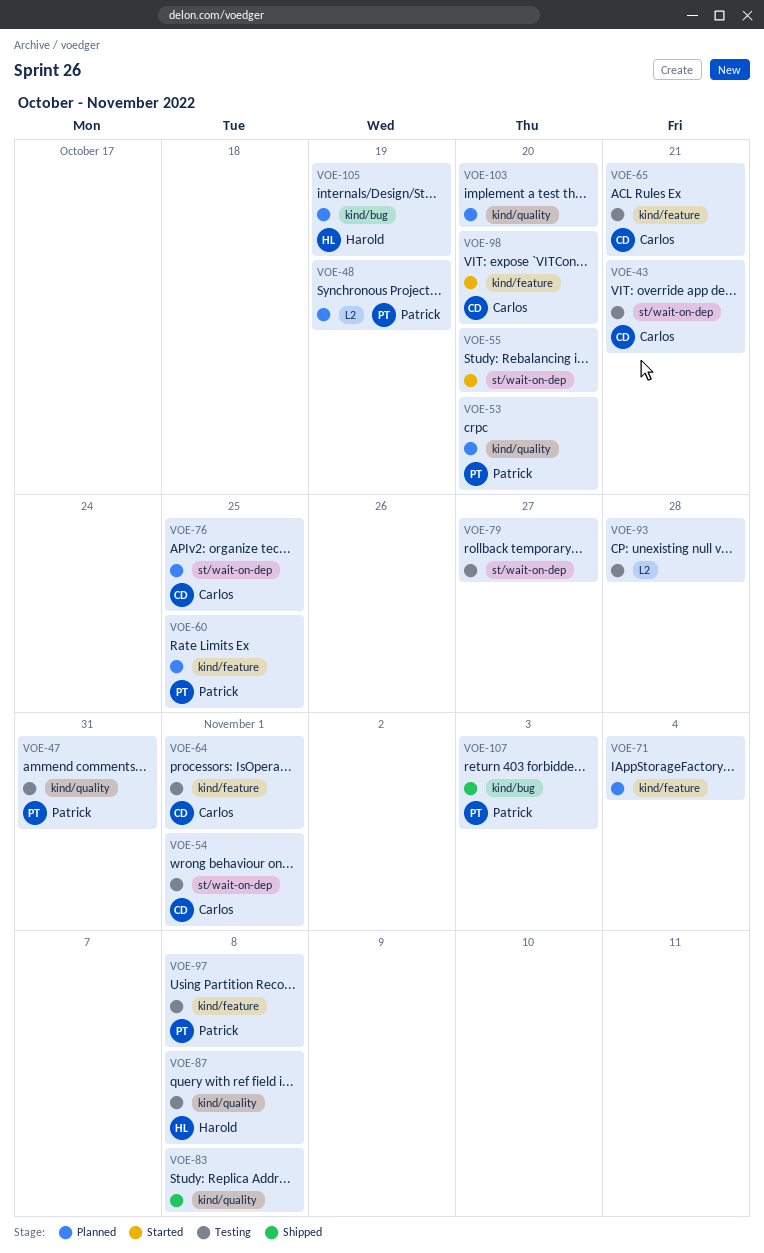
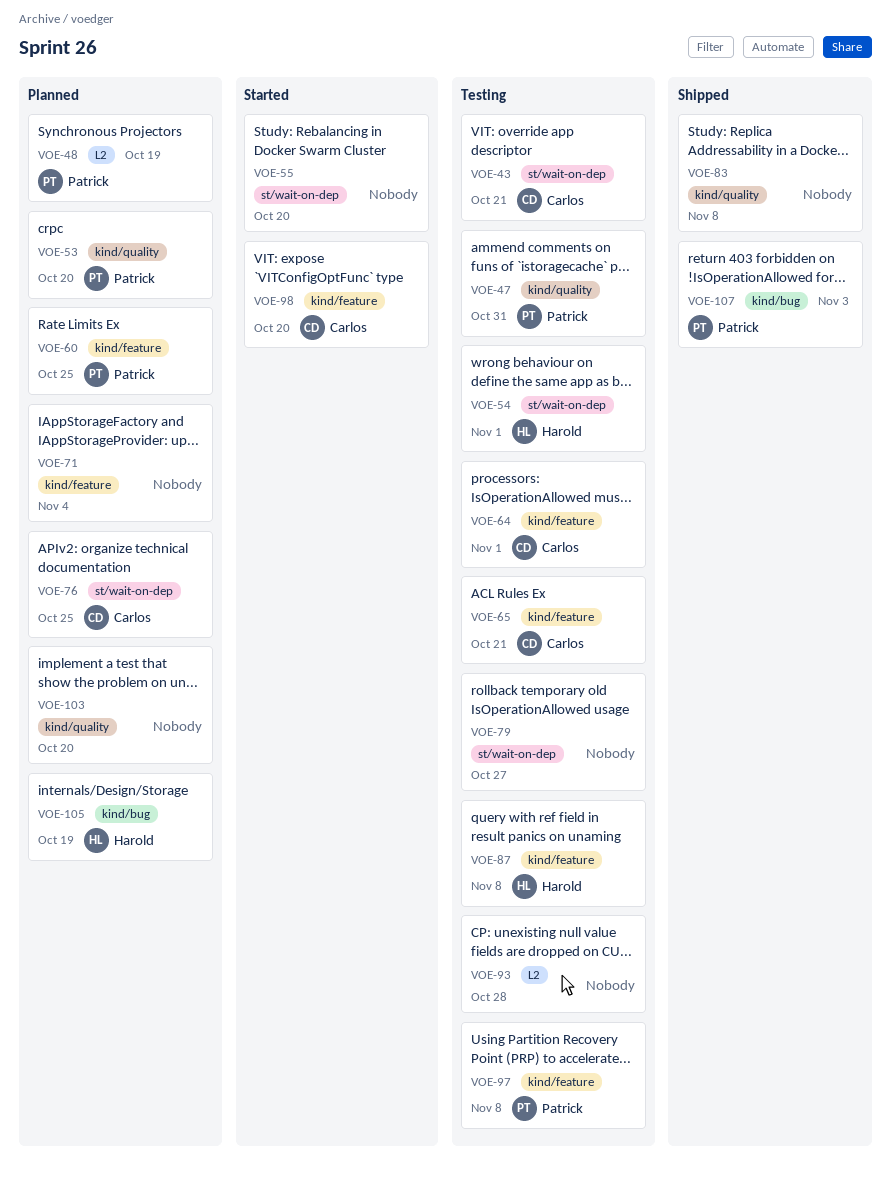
VOE-54, owner: Carlos -> Harold
VOE-87, label: kind/quality -> kind/feature

